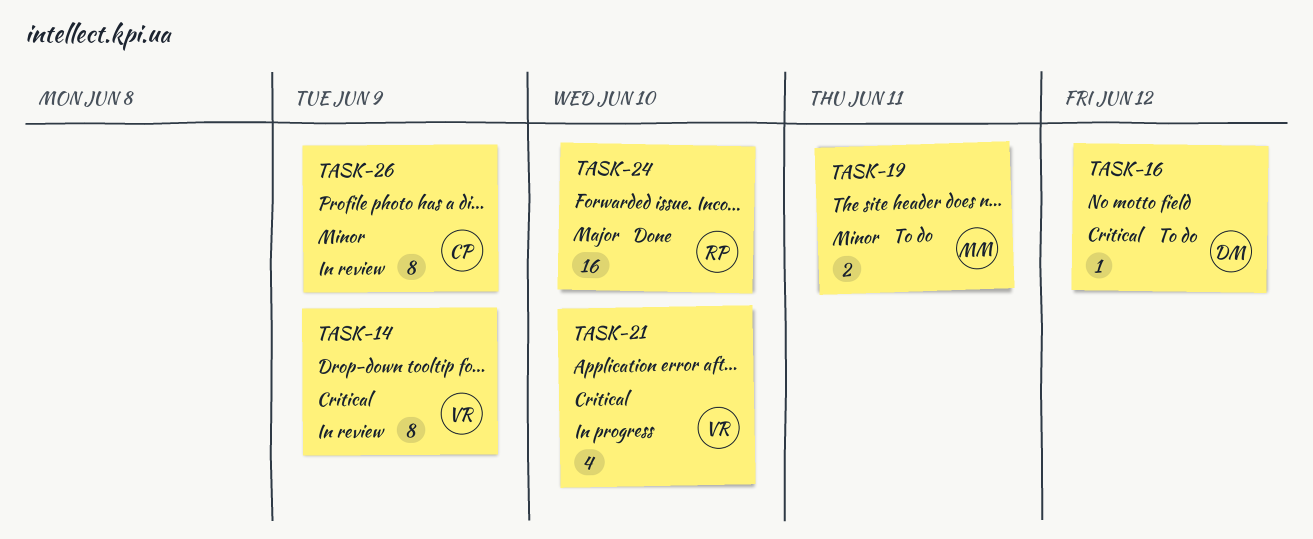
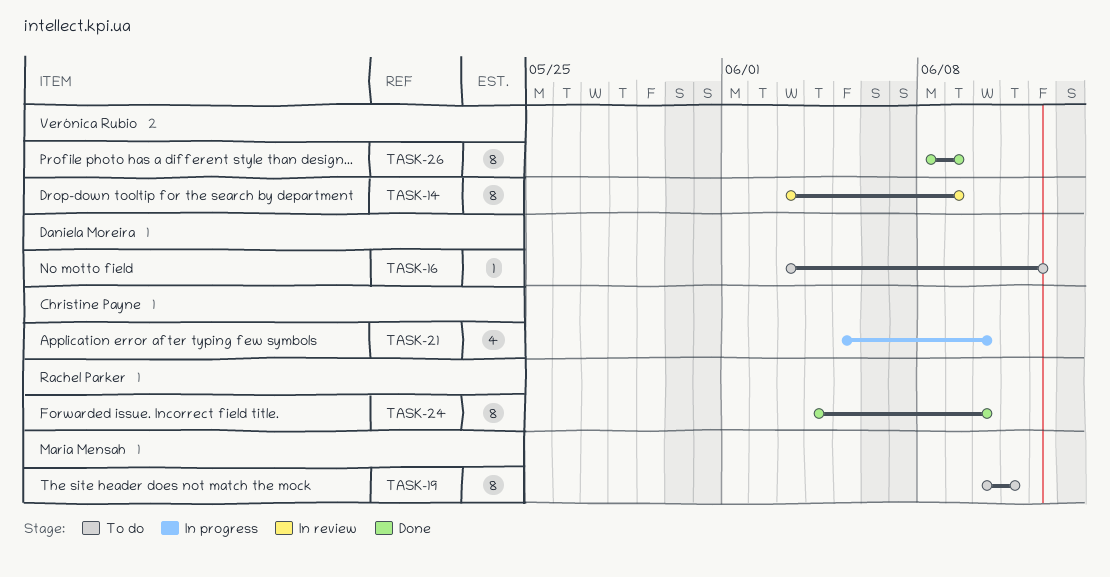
TASK-19, estimate: 2 -> 8
TASK-21, owner: Verónica Rubio -> Christine Payne
TASK-24, estimate: 16 -> 8
TASK-26, status: In review -> Done
TASK-26, owner: Christine Payne -> Verónica Rubio

